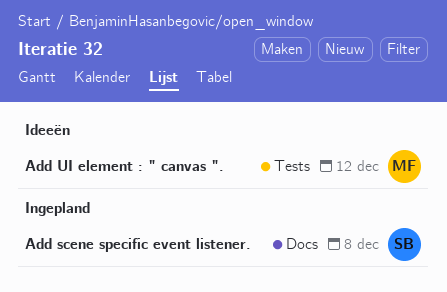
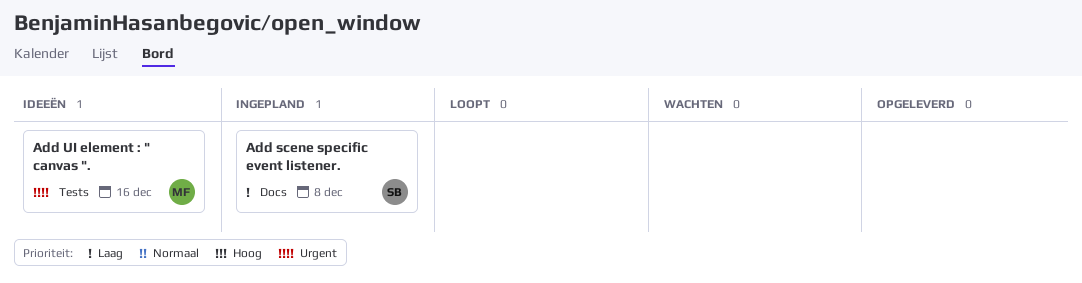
Add UI element : " canvas "., due: Dec 12 -> Dec 16

